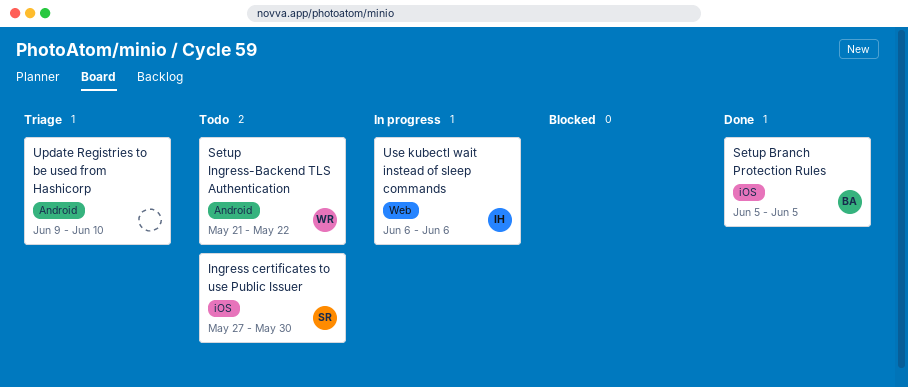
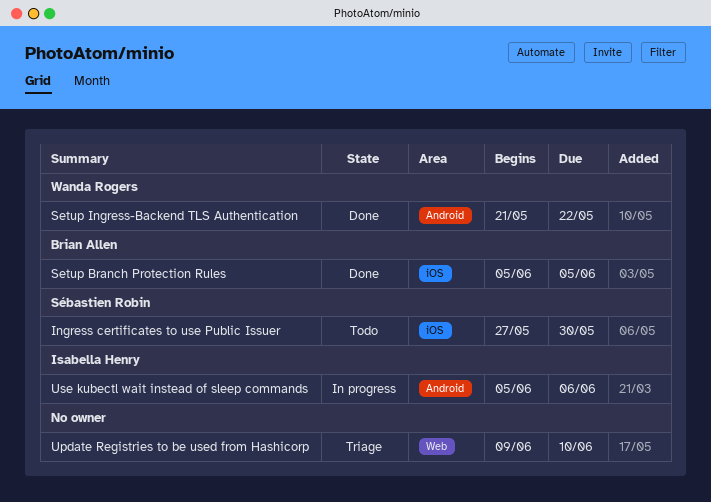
Setup Ingress-Backend TLS Authentication, status: Todo -> Done
Update Registries to be used from Hashicorp, label: Android -> Web
Use kubectl wait instead of sleep commands, label: Web -> Android
Use kubectl wait instead of sleep commands, start: Jun 6 -> Jun 5

